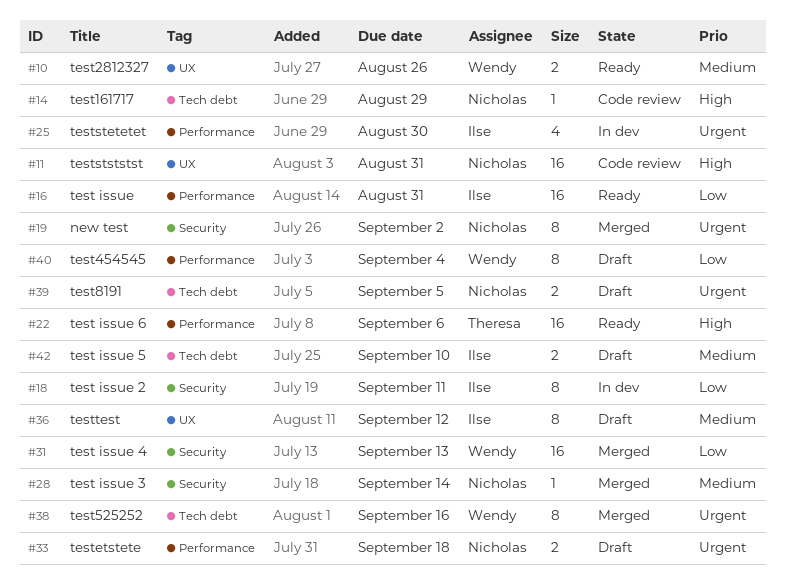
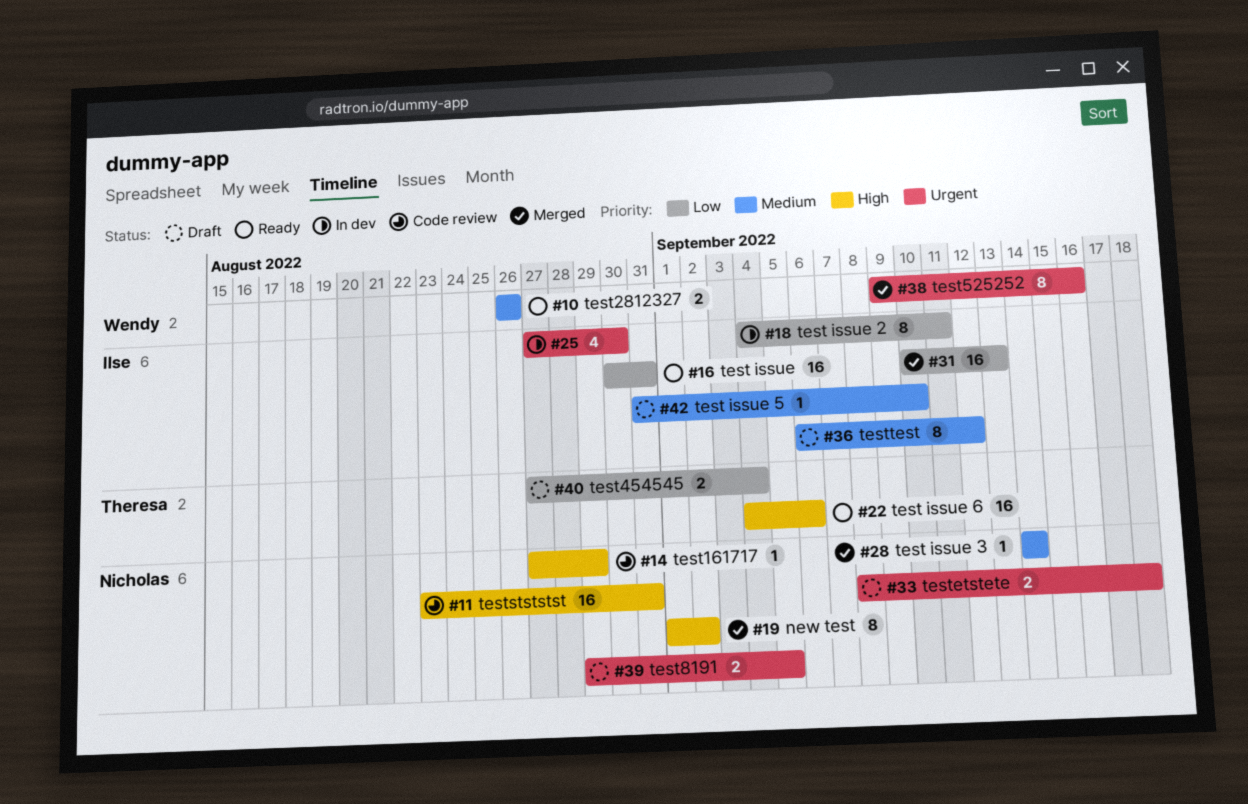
#19, priority: Urgent -> High
#31, owner: Wendy -> Ilse
#40, owner: Wendy -> Theresa
#40, estimate: 8 -> 2
#42, estimate: 2 -> 1

